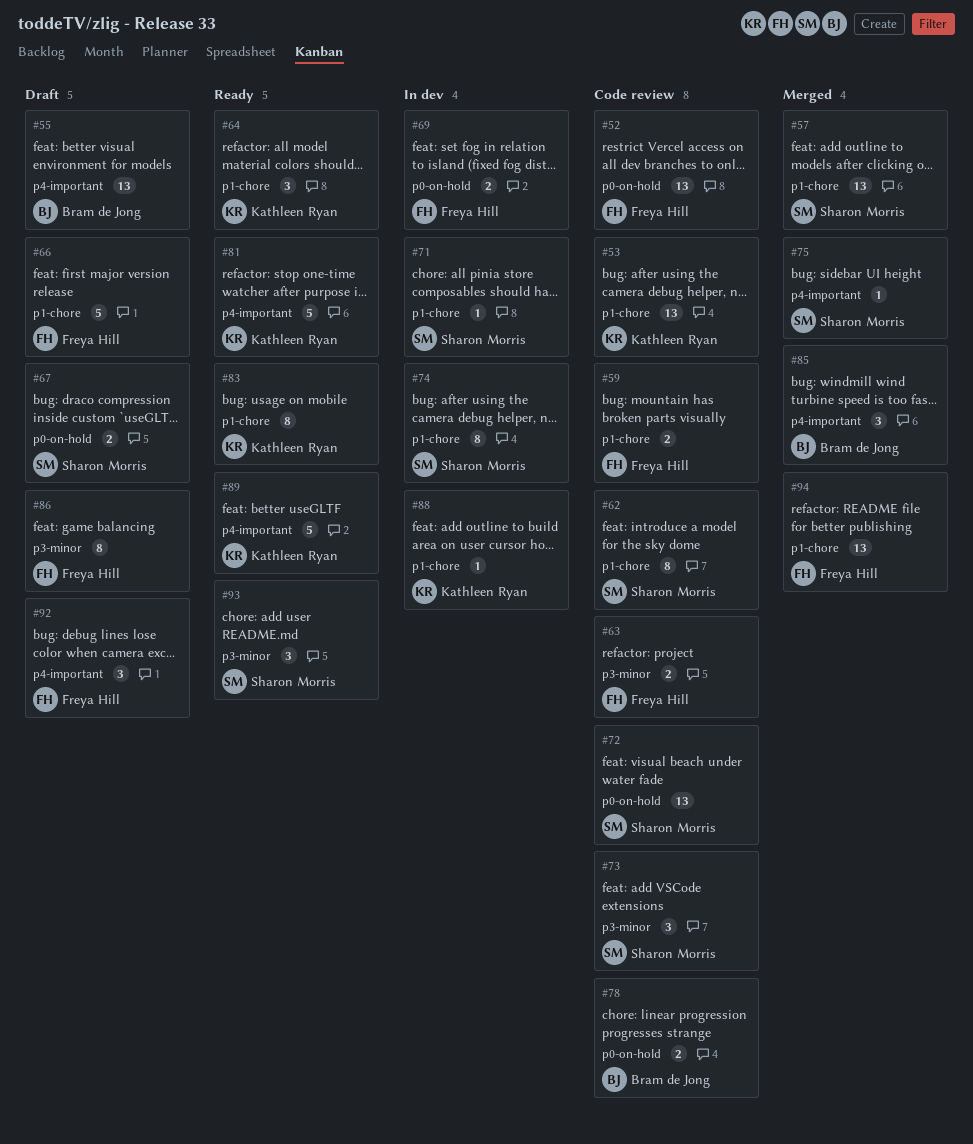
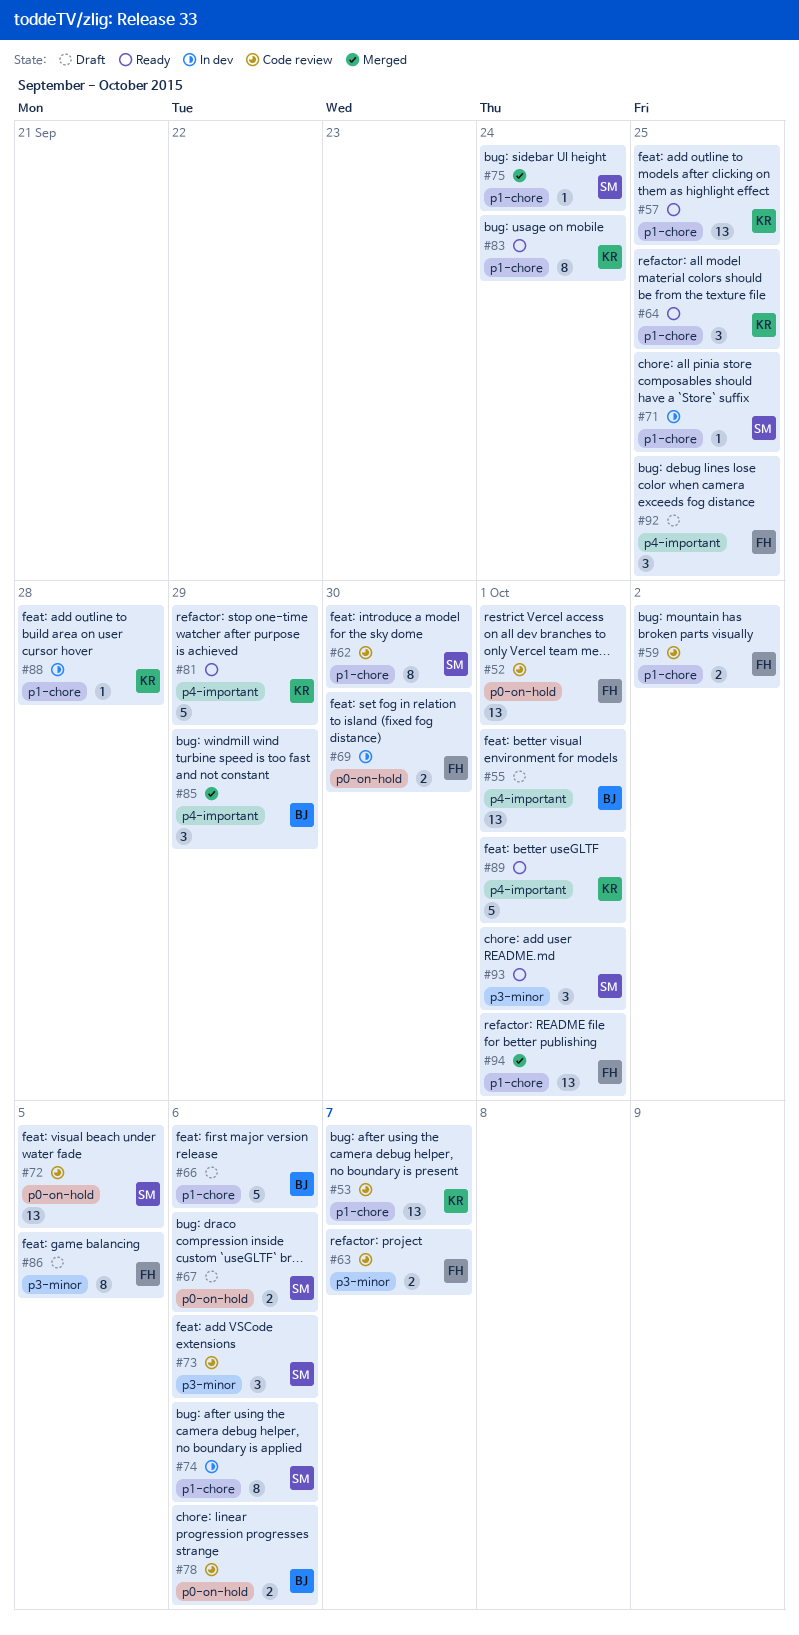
#57, status: Merged -> Ready
#57, owner: Sharon Morris -> Kathleen Ryan
#66, owner: Freya Hill -> Bram de Jong
#75, label: p4-important -> p1-chore

